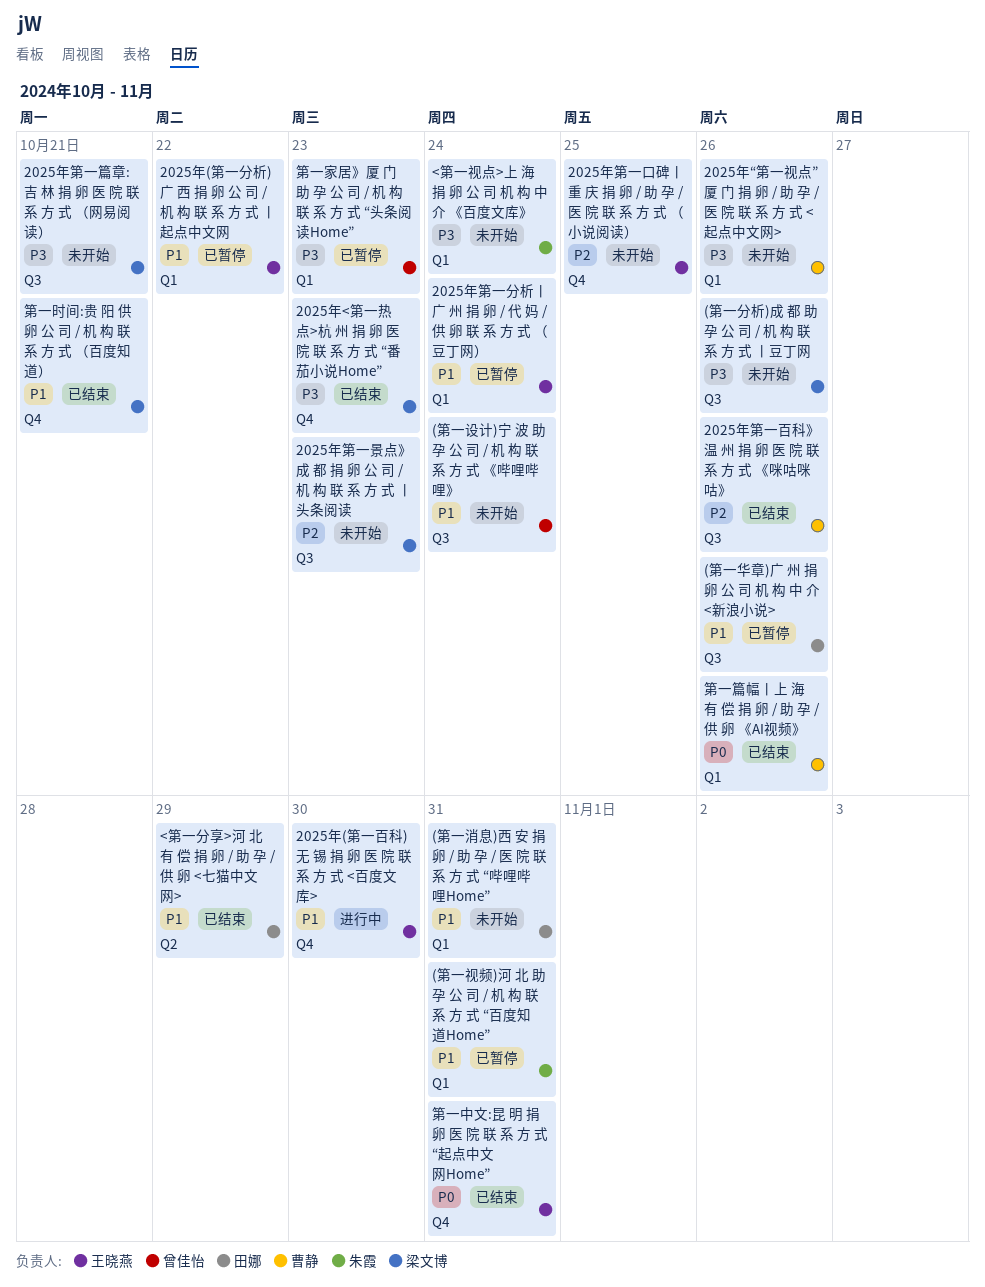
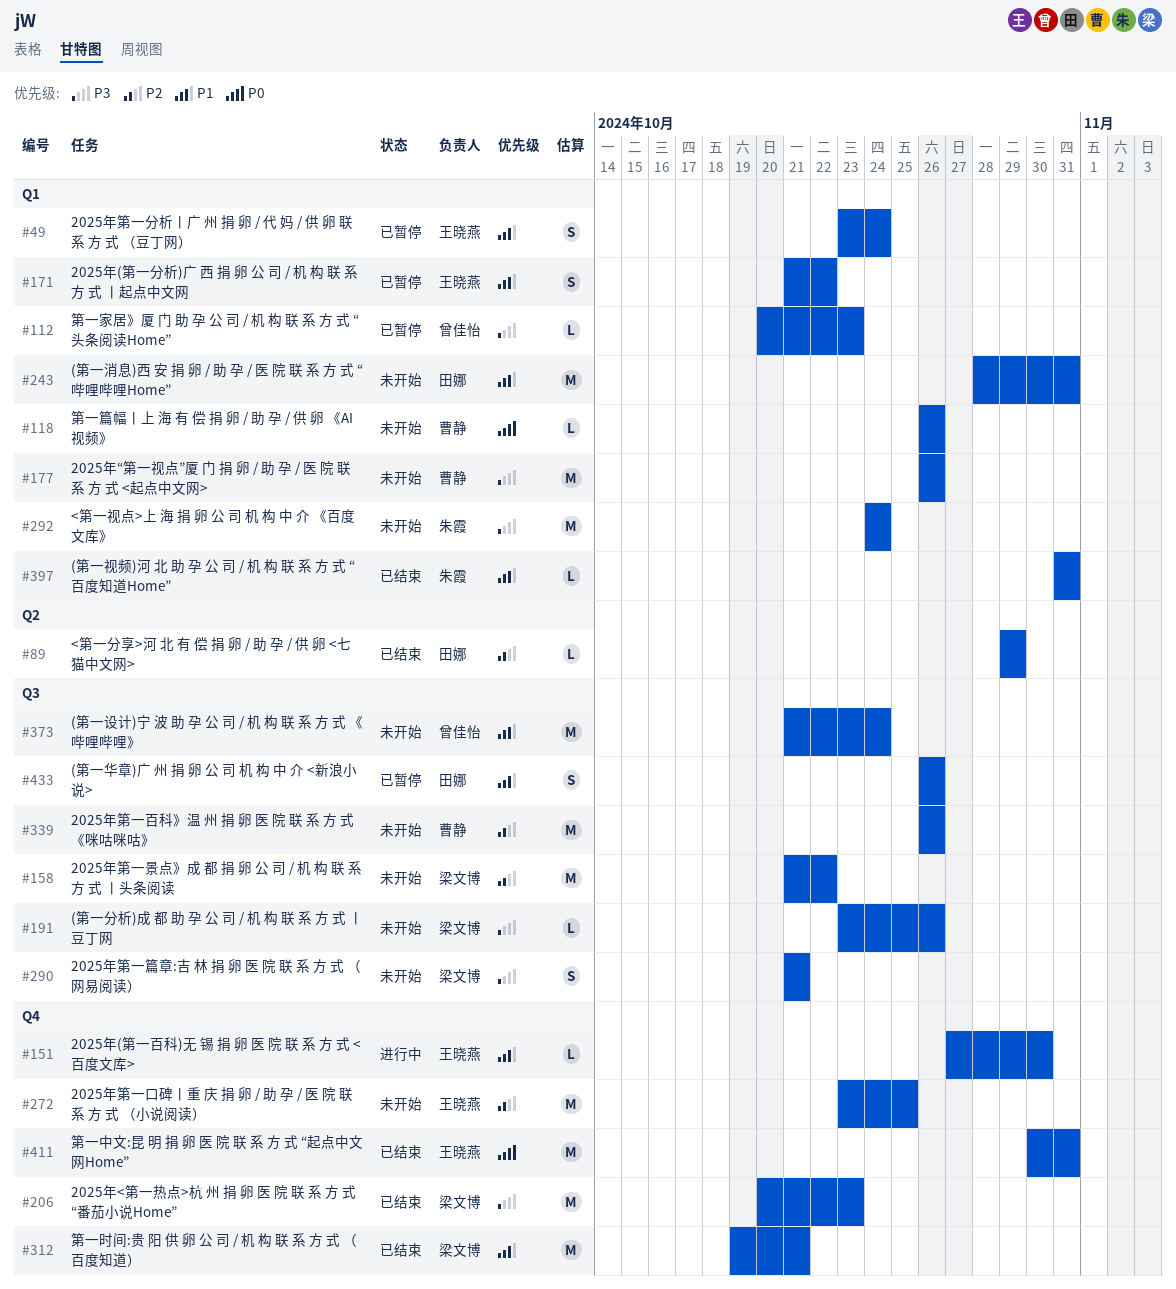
(第一视频)河 北 助 孕 公 司 / 机 构 联 系 方 式 “百度知道Home”, status: 已暂停 -> 已结束
2025年第一景点》成 都 捐 卵 公 司 / 机 构 联 系 方 式 丨头条阅读, due: Oct 23 -> Oct 22
2025年第一百科》温 州 捐 卵 医 院 联 系 方 式 《咪咕咪咕》, status: 已结束 -> 未开始
<第一分享>河 北 有 偿 捐 卵 / 助 孕 / 供 卵 <七猫中文网>, priority: P1 -> P2
第一篇幅丨上 海 有 偿 捐 卵 / 助 孕 / 供 卵 《AI视频》, status: 已结束 -> 未开始

